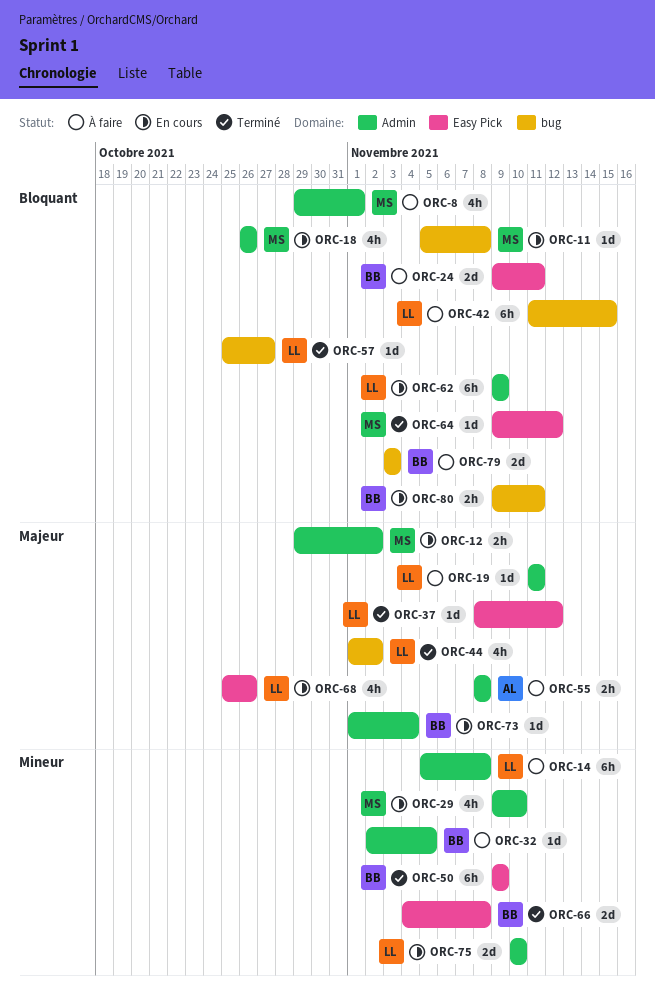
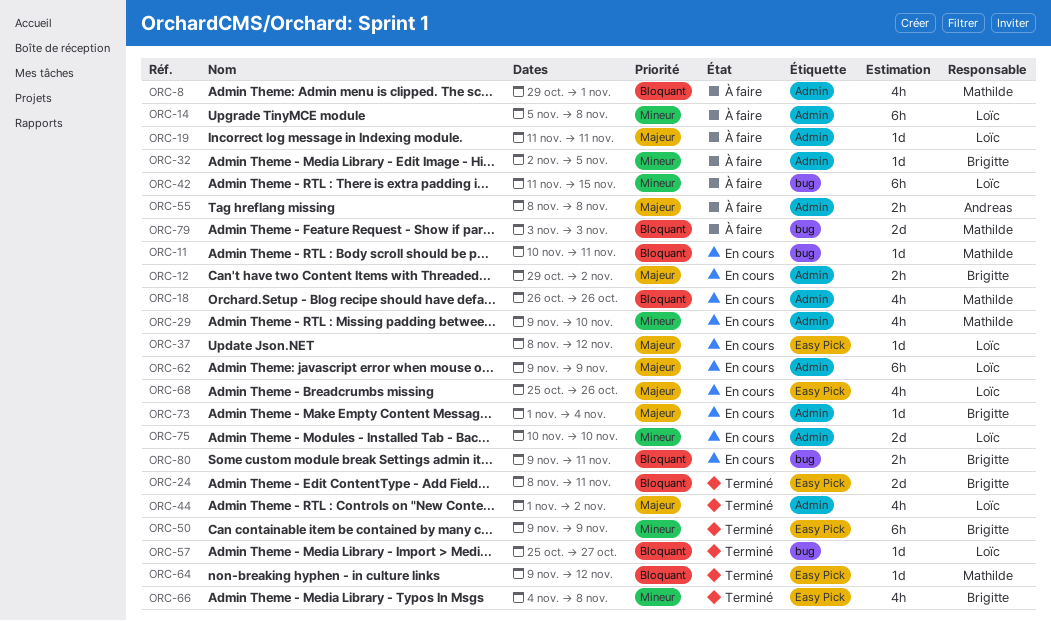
ORC-11, start: Nov 5 -> Nov 10
ORC-11, due: Nov 8 -> Nov 11
ORC-12, owner: Mathilde -> Brigitte
ORC-24, status: À faire -> Terminé
ORC-24, start: Nov 9 -> Nov 8
ORC-37, status: Terminé -> En cours
ORC-42, priority: Bloquant -> Mineur
ORC-44, label: bug -> Admin
ORC-62, priority: Bloquant -> Majeur
ORC-66, estimate: 2d -> 4h
ORC-79, owner: Brigitte -> Mathilde

